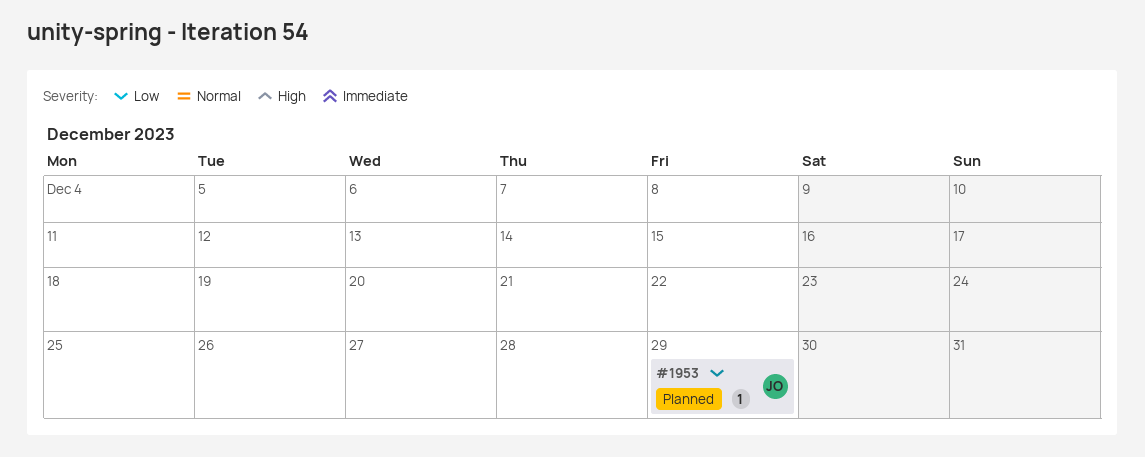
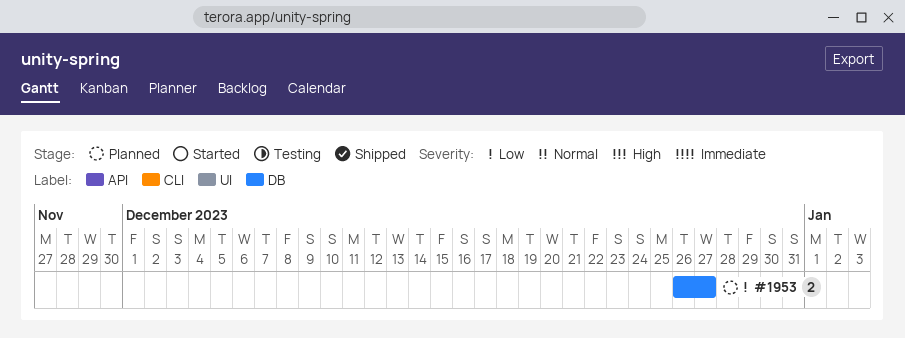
#1953, estimate: 1 -> 2
#1953, due: Dec 29 -> Dec 27

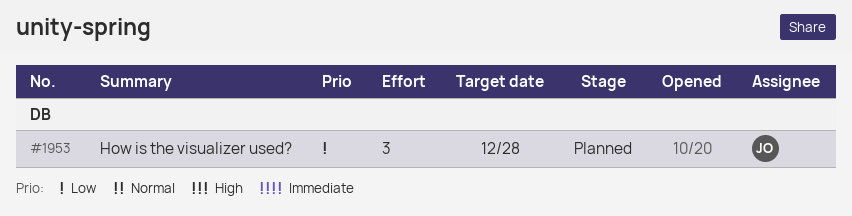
#1953, estimate: 2 -> 3
#1953, due: Dec 27 -> Dec 28

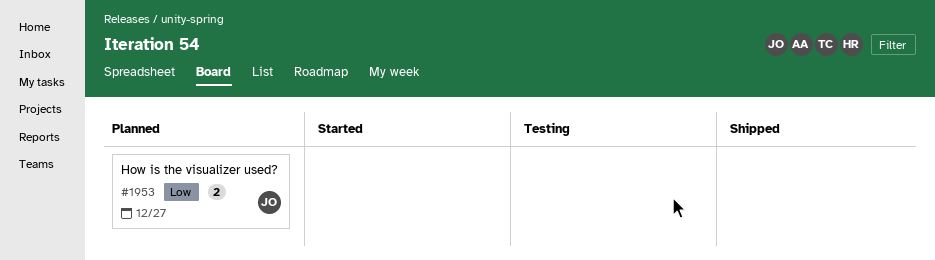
#1953, estimate: 3 -> 2
#1953, due: Dec 28 -> Dec 27

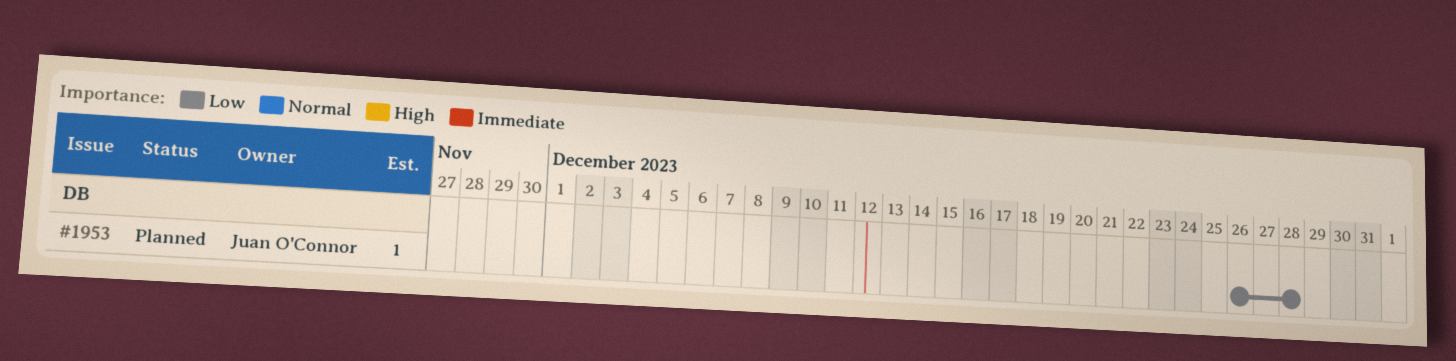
#1953, estimate: 2 -> 1
#1953, due: Dec 27 -> Dec 28

